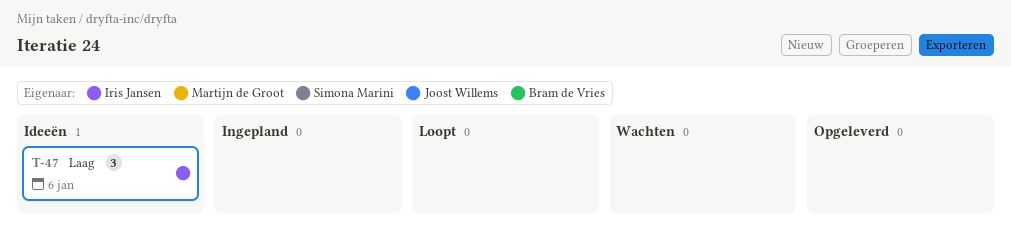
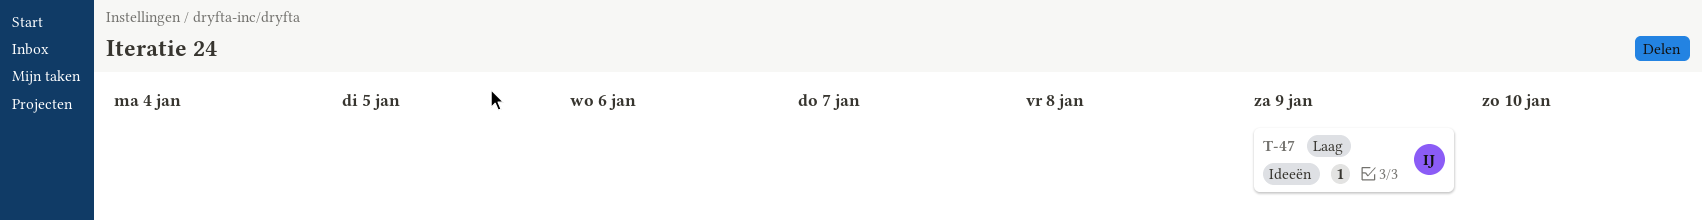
T-47, estimate: 3 -> 1
T-47, due: Jan 6 -> Jan 9

